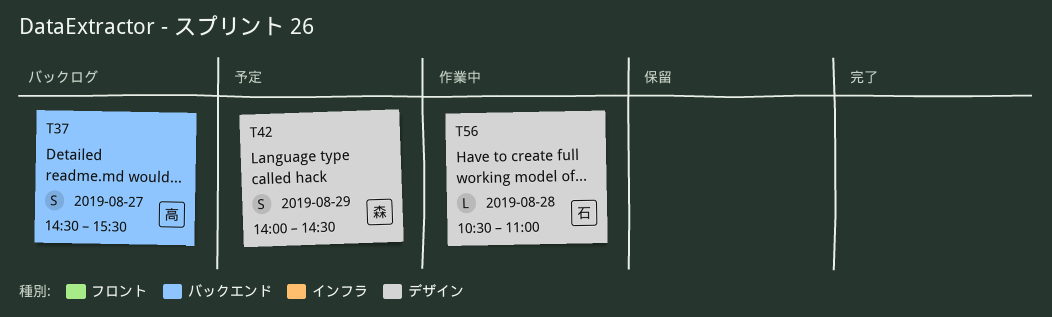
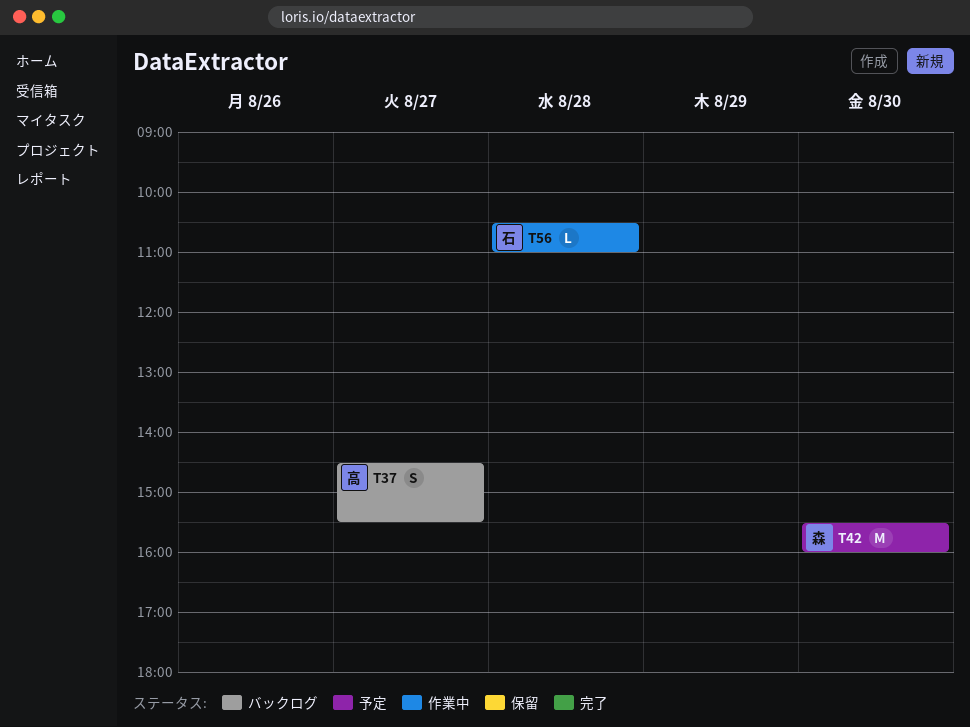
T42, estimate: S -> M
T42, day: Aug 29 -> Aug 30
T42, begins: 14:00 -> 15:30
T42, ends: 14:30 -> 16:00

